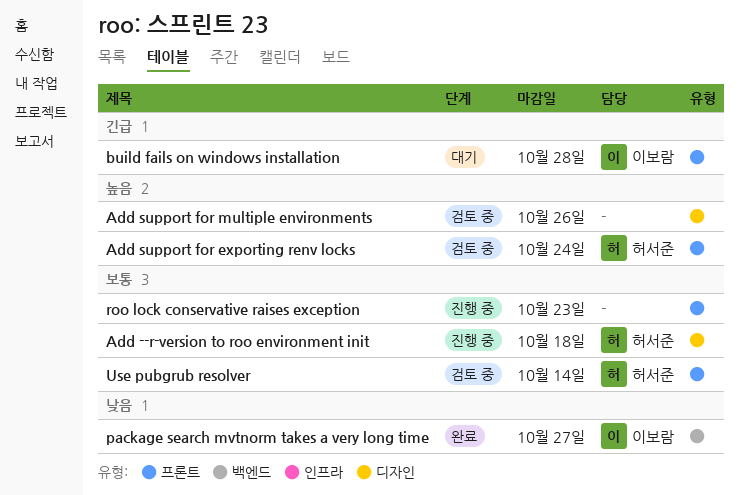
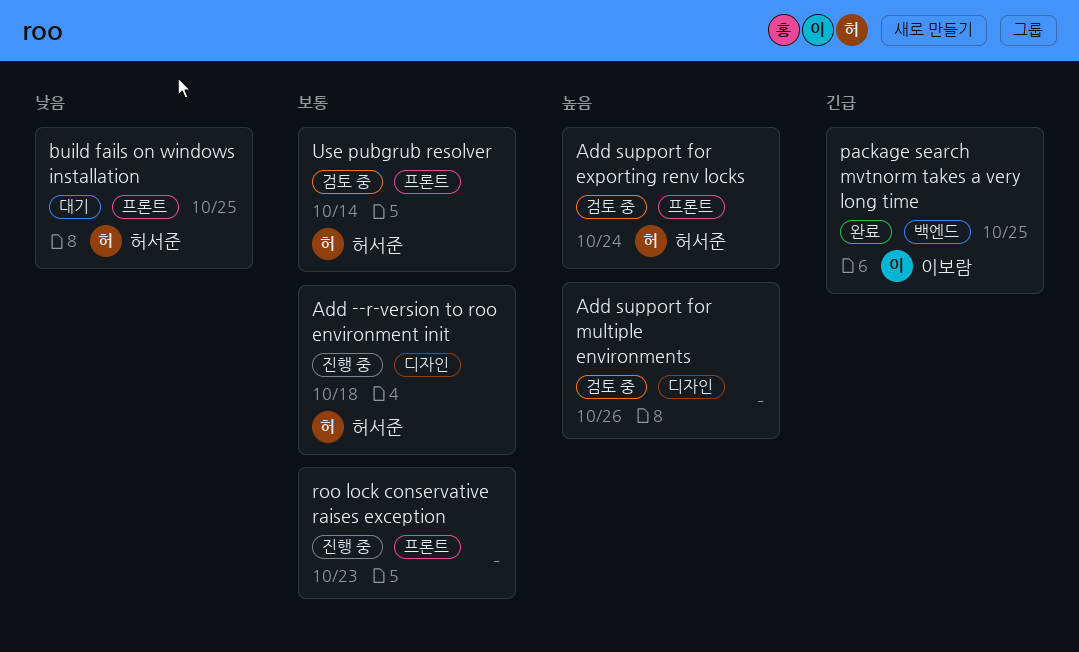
build fails on windows installation, owner: 이보람 -> 허서준
build fails on windows installation, priority: 긴급 -> 낮음
build fails on windows installation, due: Oct 28 -> Oct 25
package search mvtnorm takes a very long time, priority: 낮음 -> 긴급
package search mvtnorm takes a very long time, due: Oct 27 -> Oct 25

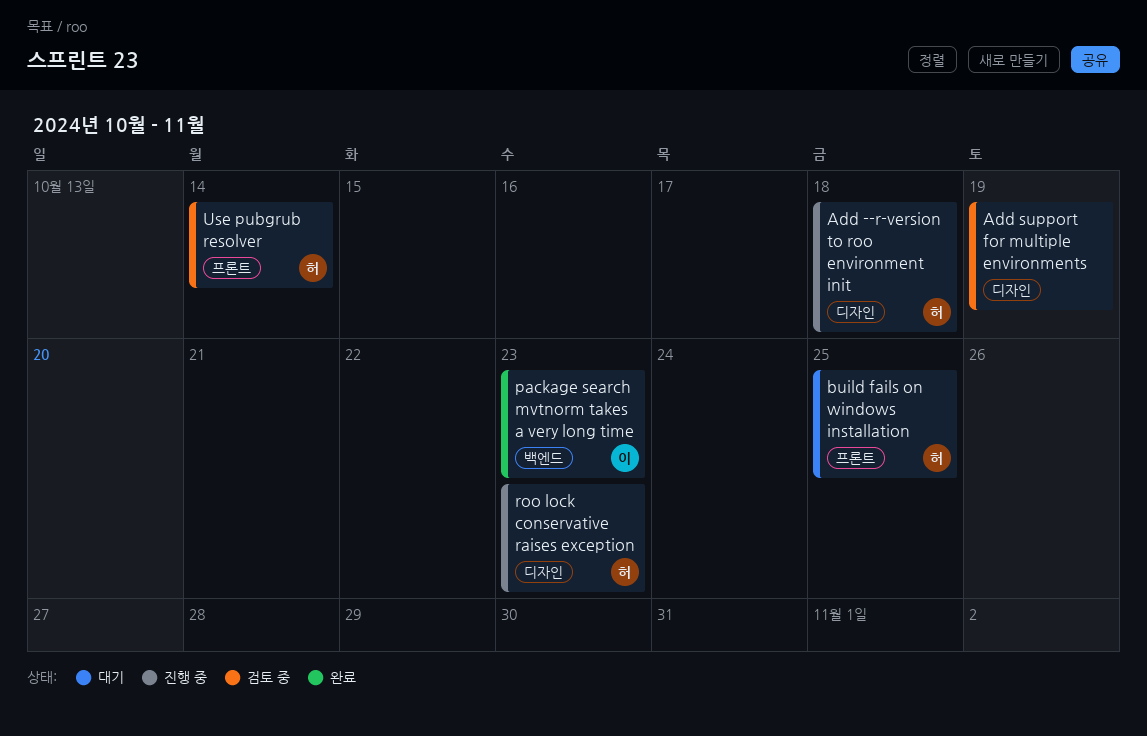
Add support for exporting renv locks: present -> none
Add support for multiple environments, due: Oct 26 -> Oct 19
package search mvtnorm takes a very long time, due: Oct 25 -> Oct 23
roo lock conservative raises exception, owner: none -> 허서준
roo lock conservative raises exception, label: 프론트 -> 디자인

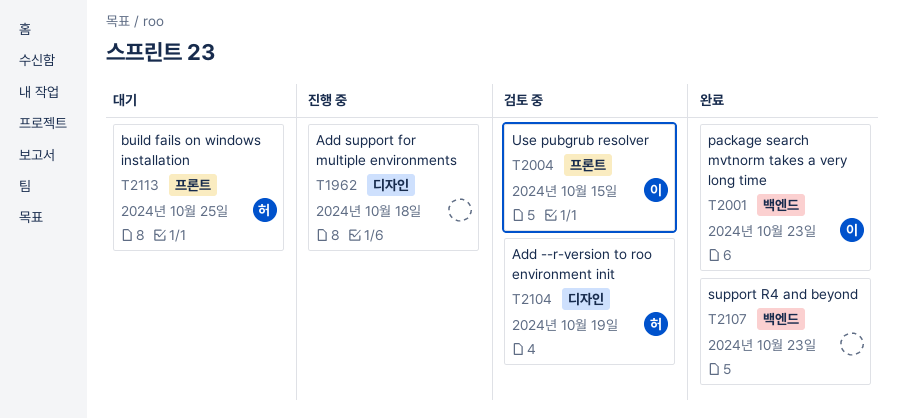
Add --r-version to roo environment init, status: 진행 중 -> 검토 중
Add --r-version to roo environment init, due: Oct 18 -> Oct 19
Add support for multiple environments, status: 검토 중 -> 진행 중
Add support for multiple environments, due: Oct 19 -> Oct 18
roo lock conservative raises exception: present -> none
support R4 and beyond: none -> present
Use pubgrub resolver, owner: 허 -> 이
Use pubgrub resolver, due: Oct 14 -> Oct 15

